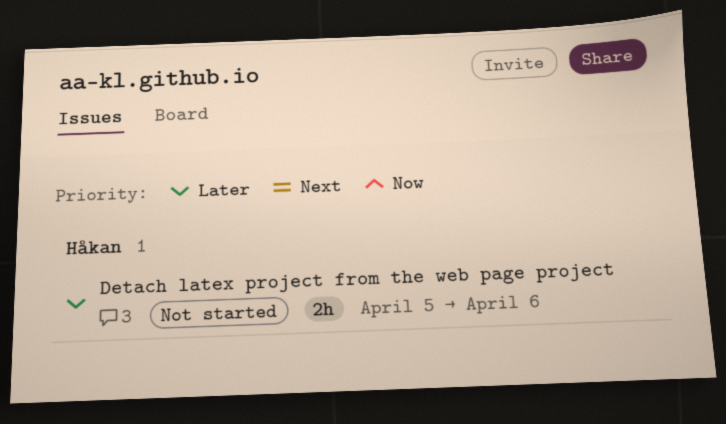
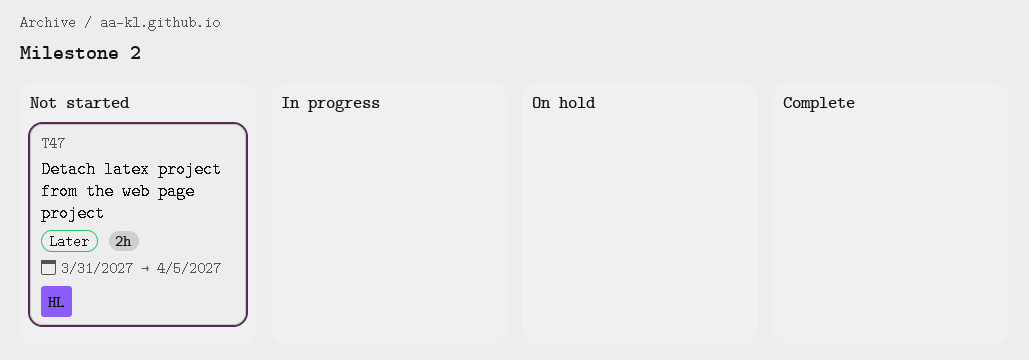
Detach latex project from the web page project, start: Apr 5 -> Mar 31
Detach latex project from the web page project, due: Apr 6 -> Apr 5

